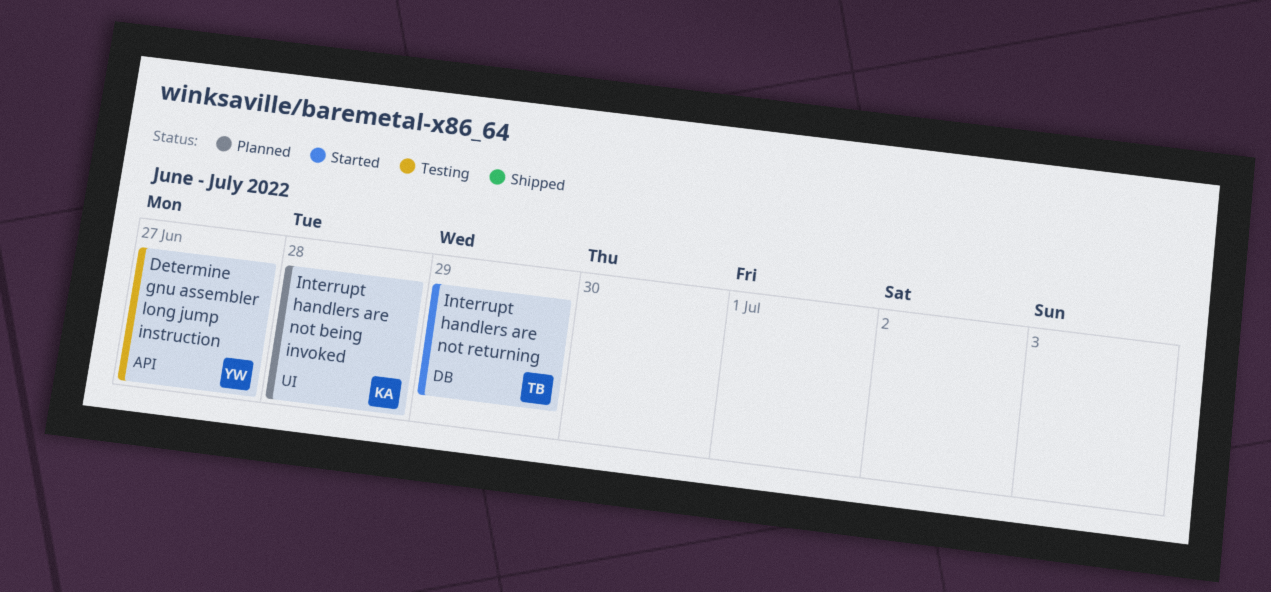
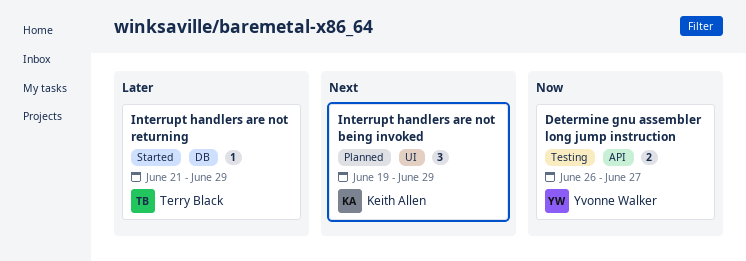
Interrupt handlers are not being invoked, due: Jun 28 -> Jun 29

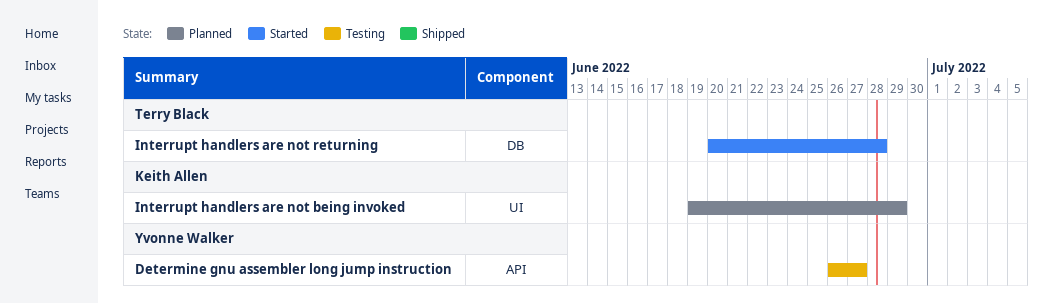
Interrupt handlers are not returning, start: Jun 21 -> Jun 20
Interrupt handlers are not returning, due: Jun 29 -> Jun 28

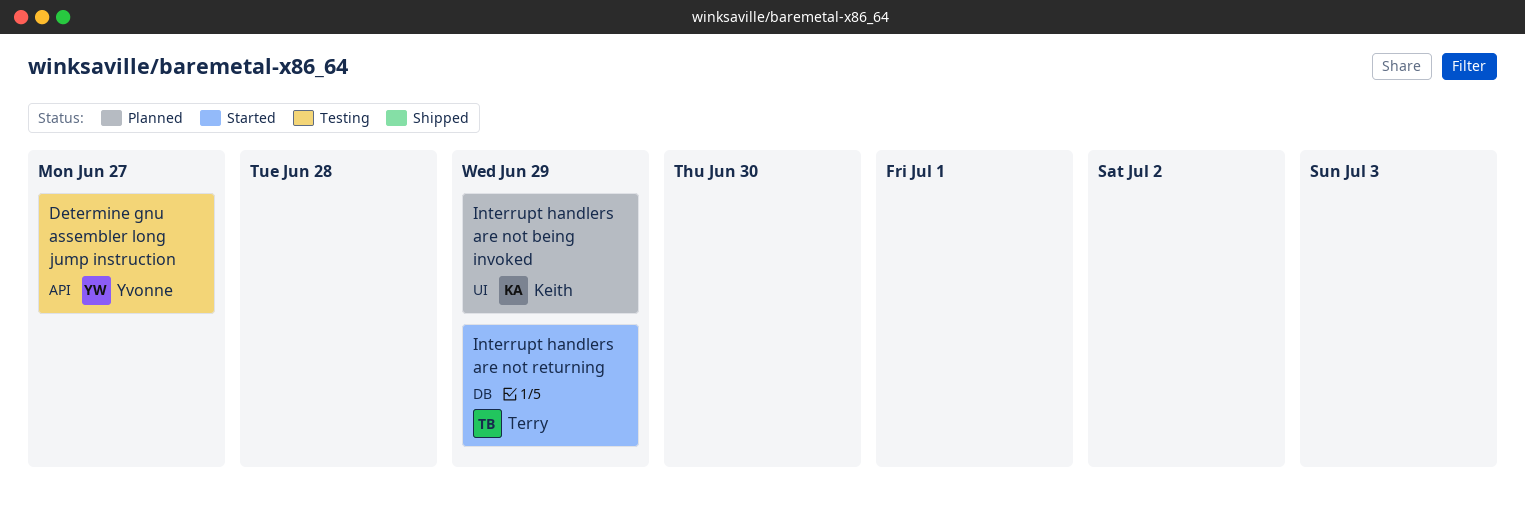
Interrupt handlers are not returning, due: Jun 28 -> Jun 29

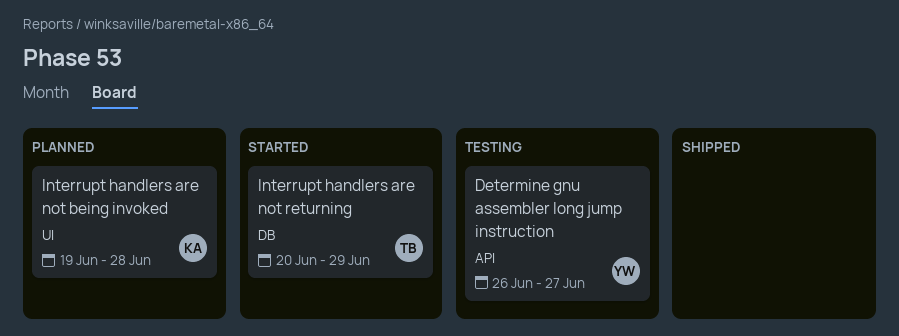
Interrupt handlers are not being invoked, due: Jun 29 -> Jun 28

